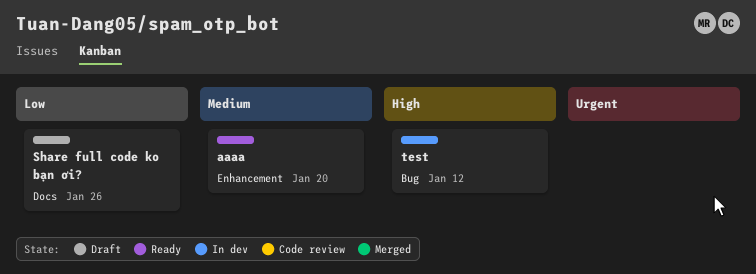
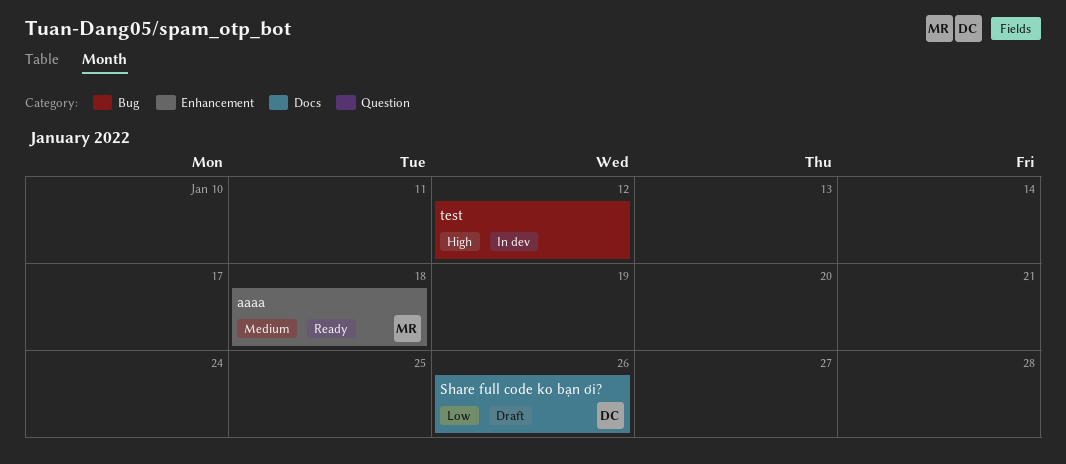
aaaa, due: Jan 20 -> Jan 18

